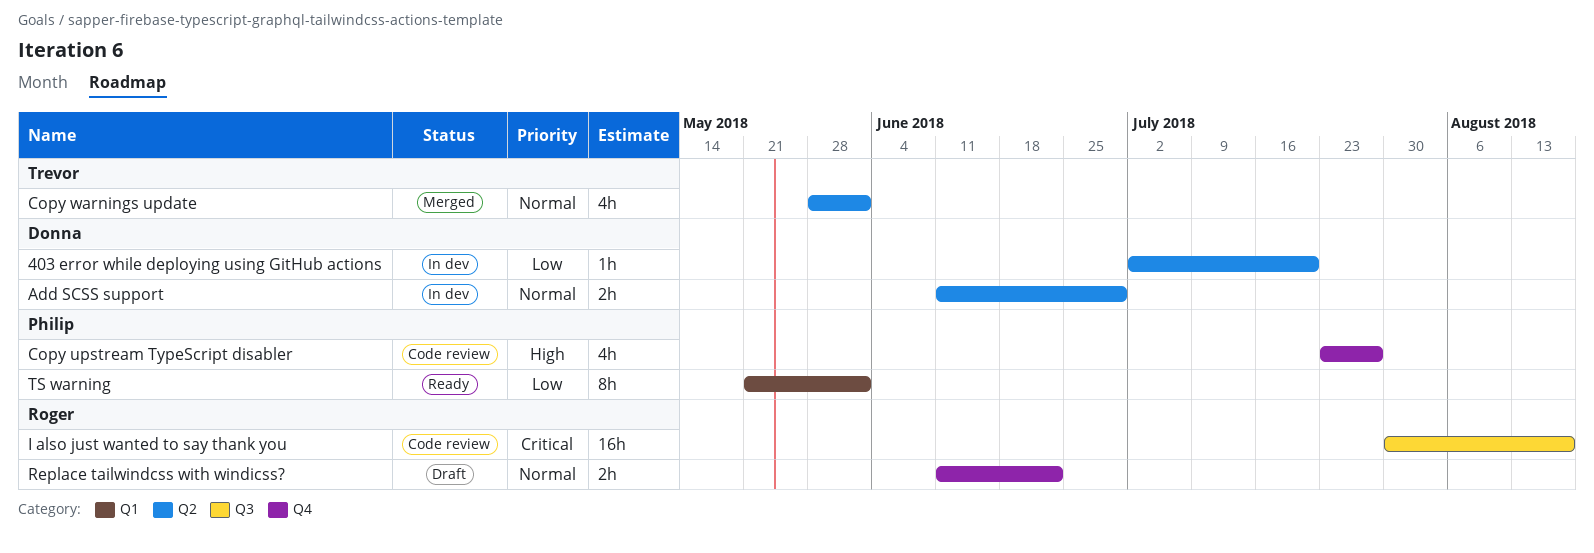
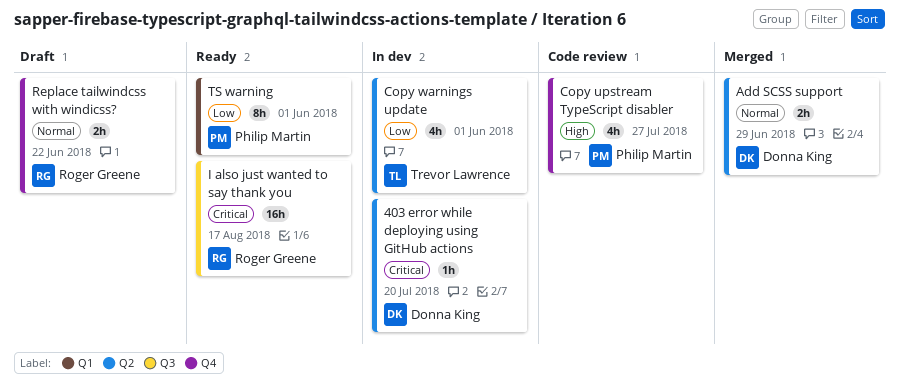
403 error while deploying using GitHub actions, priority: Low -> Critical
Add SCSS support, status: In dev -> Merged
Copy warnings update, status: Merged -> In dev
Copy warnings update, priority: Normal -> Low
I also just wanted to say thank you, status: Code review -> Ready

